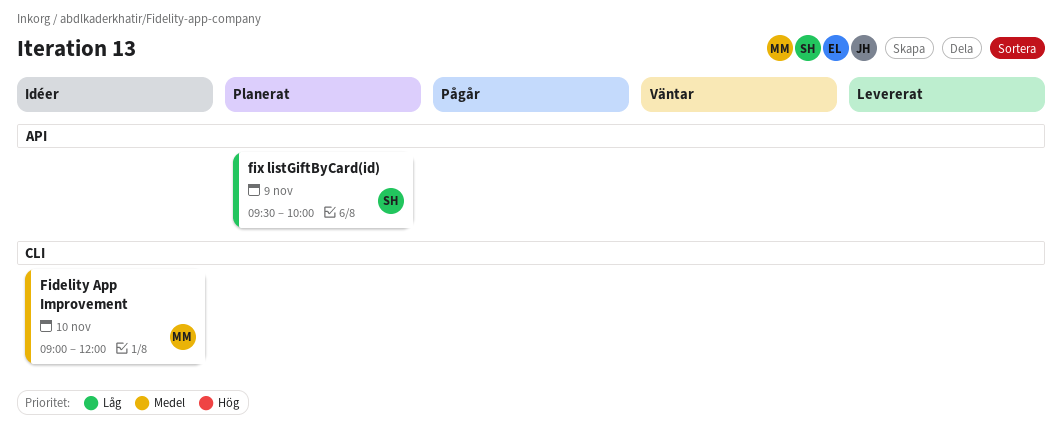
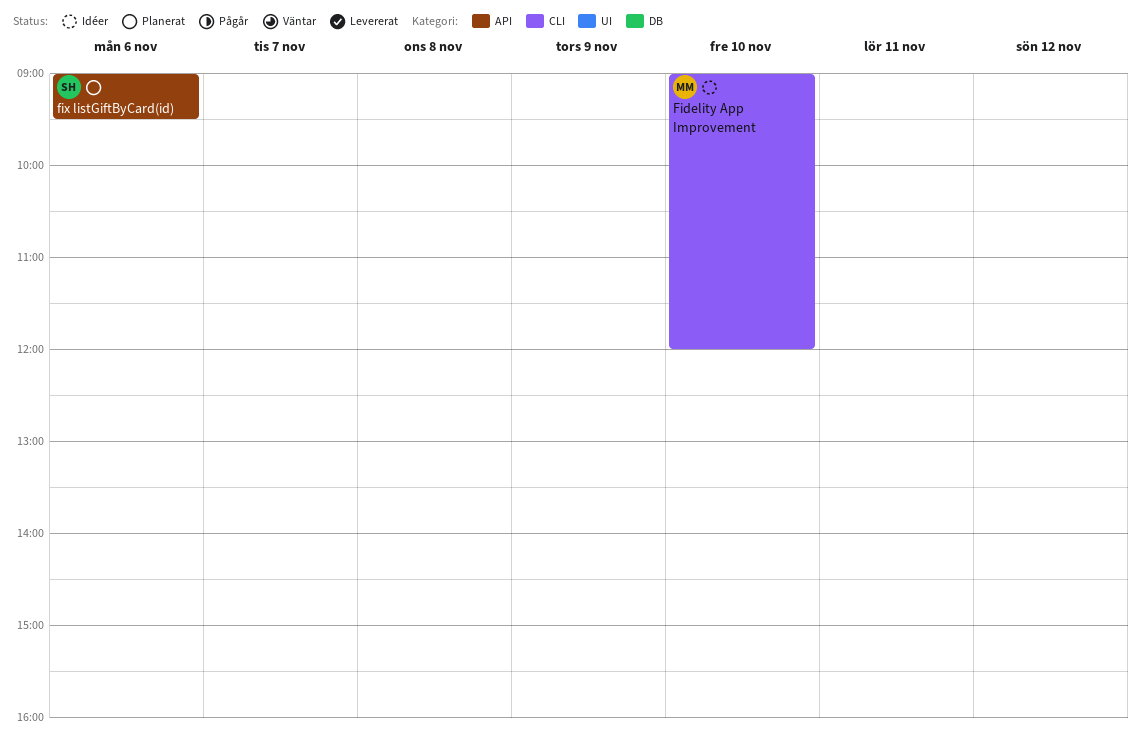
fix listGiftByCard(id), day: Nov 9 -> Nov 6
fix listGiftByCard(id), begins: 09:30 -> 09:00
fix listGiftByCard(id), ends: 10:00 -> 09:30

